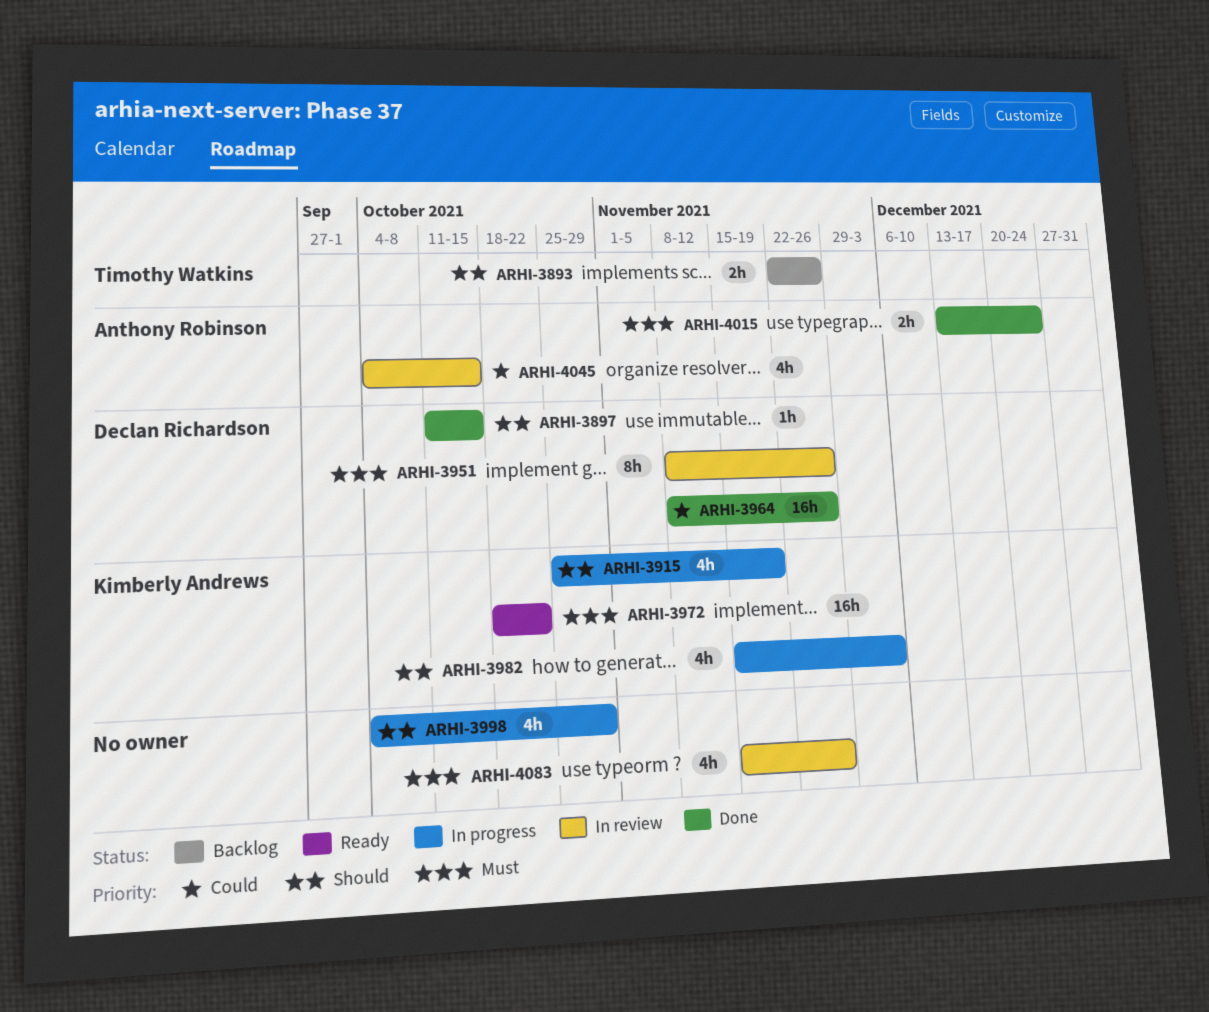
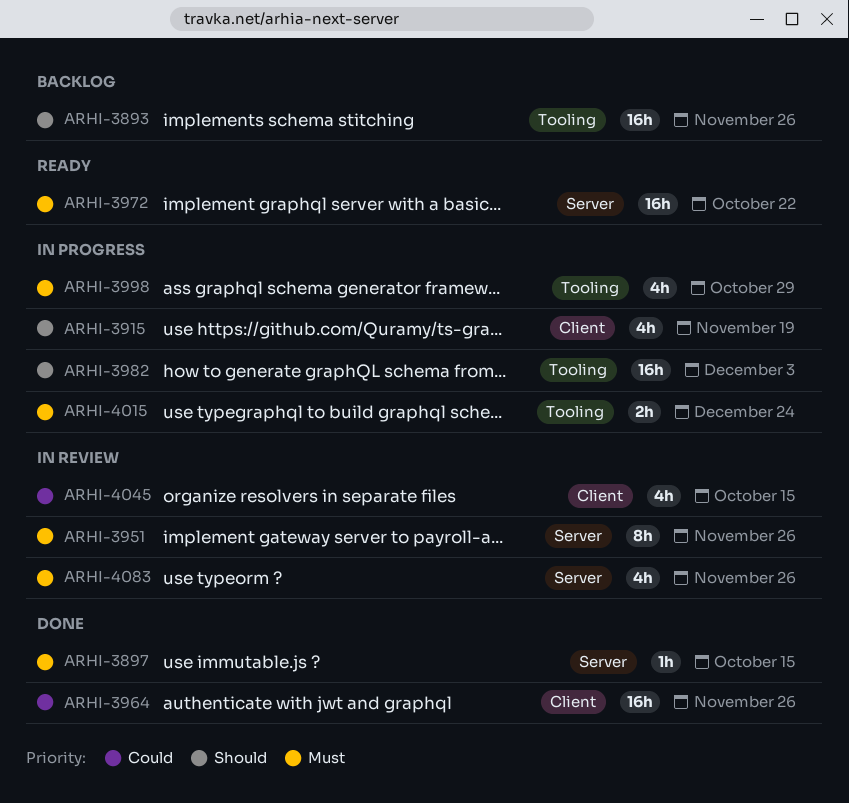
ARHI-3893, estimate: 2h -> 16h
ARHI-3897, priority: Should -> Must
ARHI-3982, estimate: 4h -> 16h
ARHI-3998, priority: Should -> Must
ARHI-4015, status: Done -> In progress

